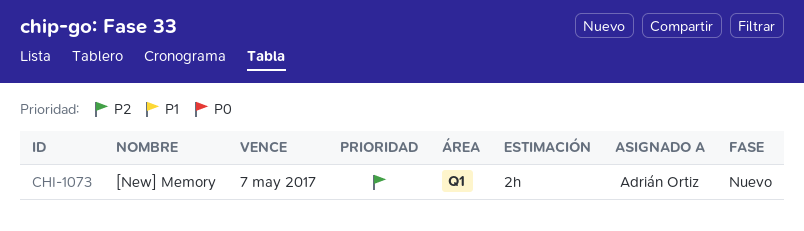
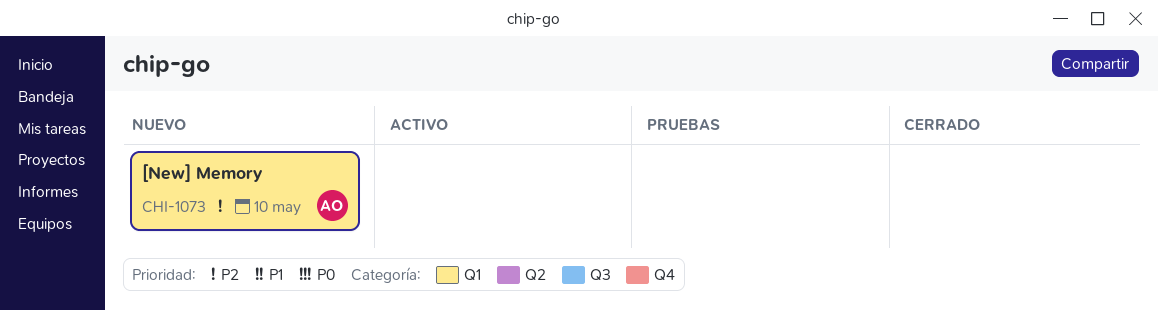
CHI-1073, due: May 7 -> May 10

